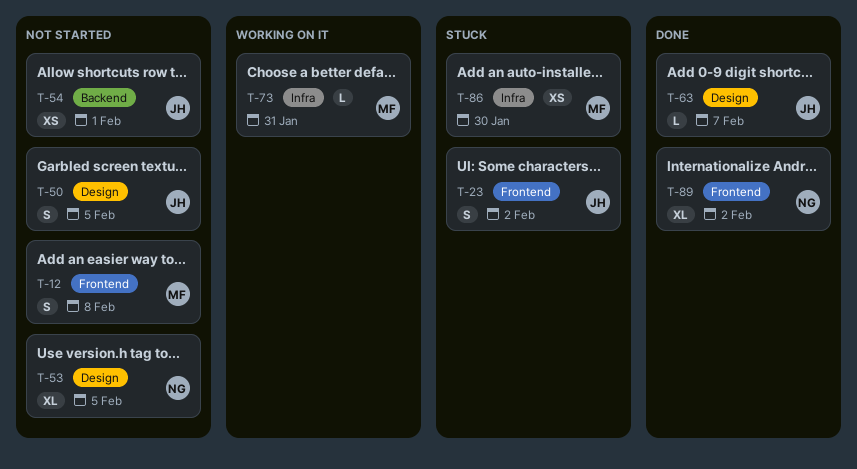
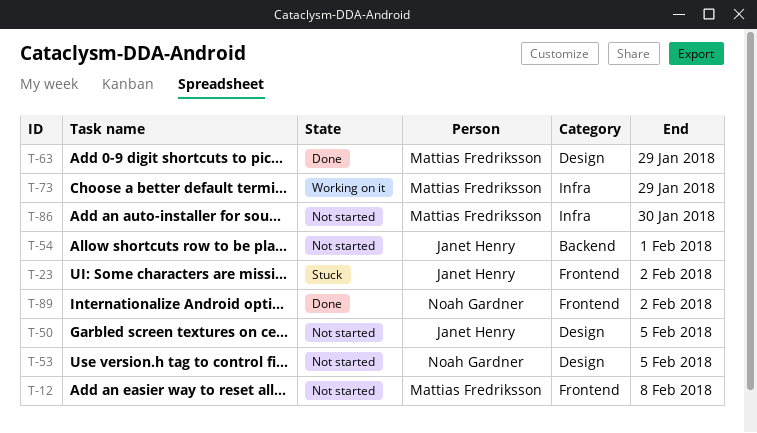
T-63, owner: Janet Henry -> Mattias Fredriksson
T-63, due: Feb 7 -> Jan 29
T-73, due: Jan 31 -> Jan 29
T-86, status: Stuck -> Not started

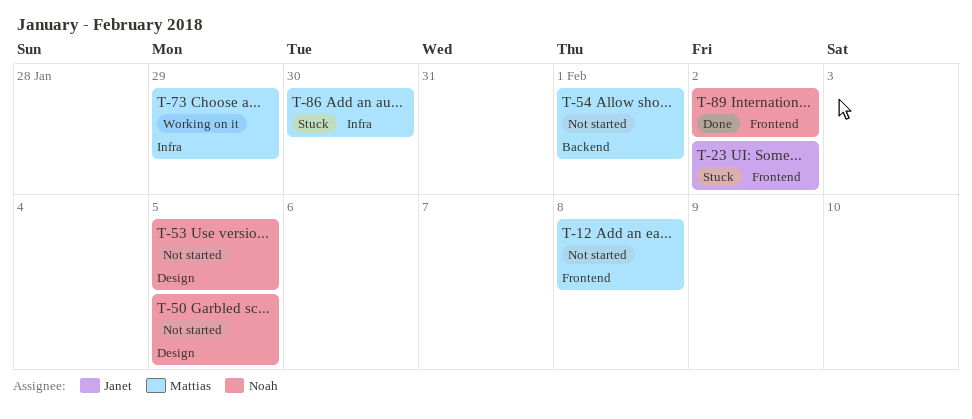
T-50, owner: Janet Henry -> Noah Gardner
T-54, owner: Janet Henry -> Mattias Fredriksson
T-63: present -> none
T-86, status: Not started -> Stuck

